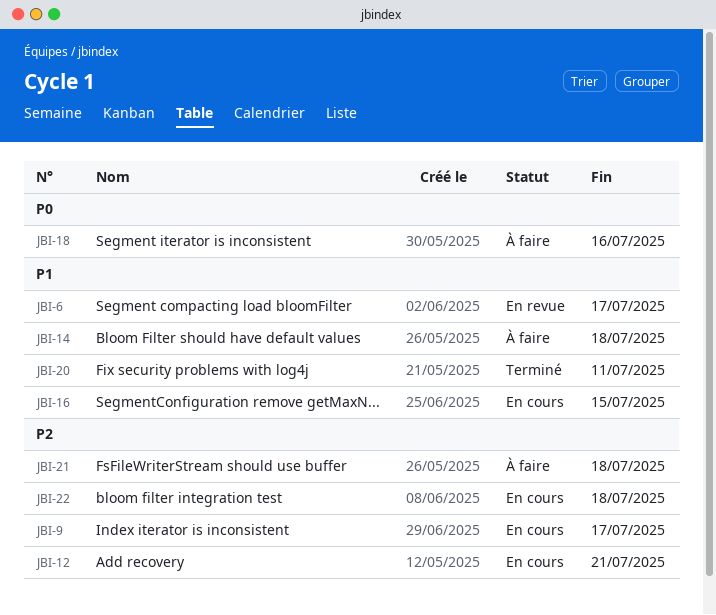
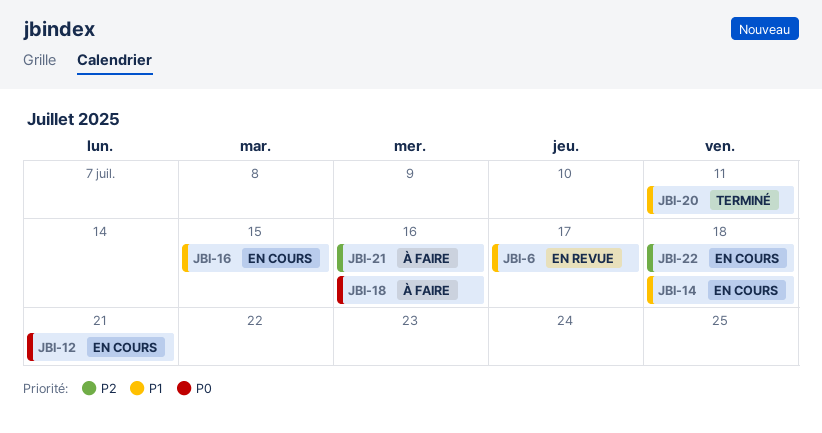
JBI-9: present -> none
JBI-12, priority: P2 -> P0
JBI-14, status: À faire -> En cours
JBI-21, due: Jul 18 -> Jul 16

